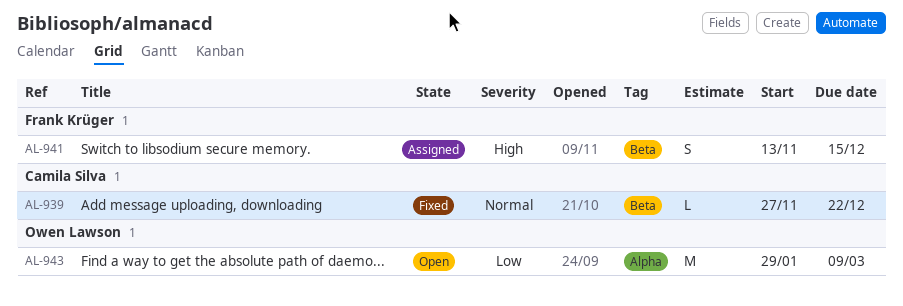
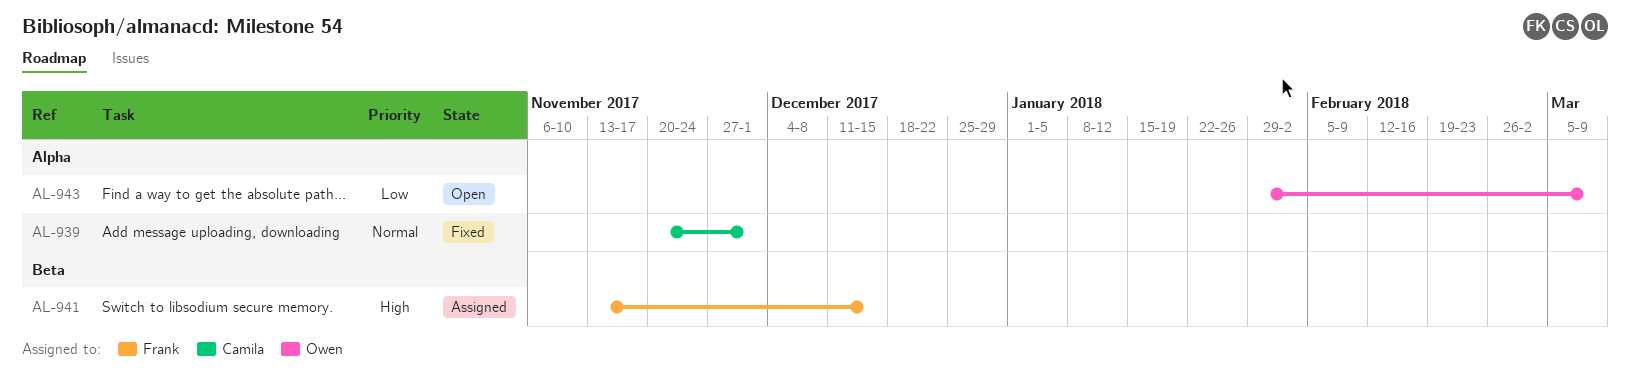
AL-939, label: Beta -> Alpha
AL-939, start: Nov 27 -> Nov 20
AL-939, due: Dec 22 -> Dec 1

